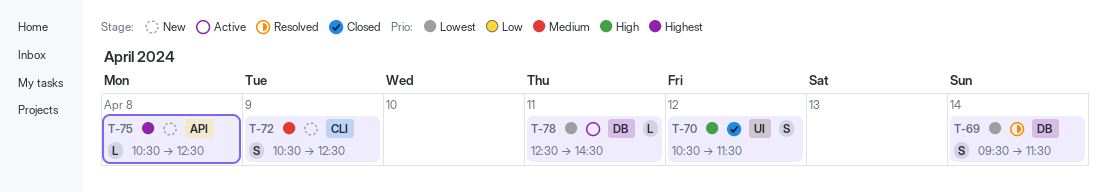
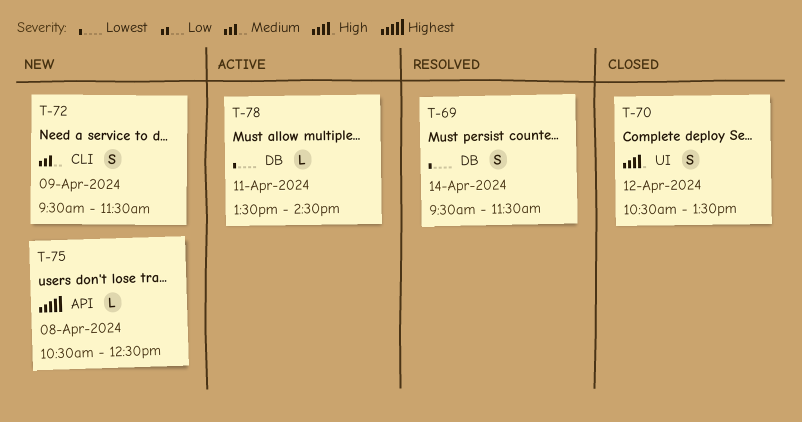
T-70, ends: 11:30 -> 13:30
T-72, begins: 10:30 -> 09:30
T-72, ends: 12:30 -> 11:30
T-78, begins: 12:30 -> 13:30

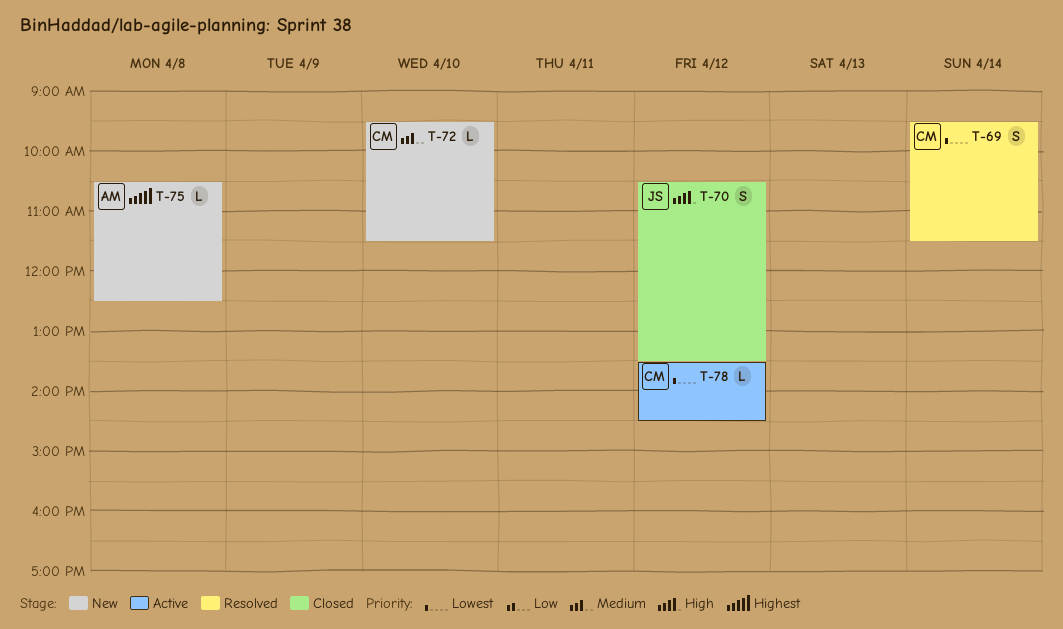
T-72, estimate: S -> L
T-72, day: Apr 9 -> Apr 10
T-78, day: Apr 11 -> Apr 12

